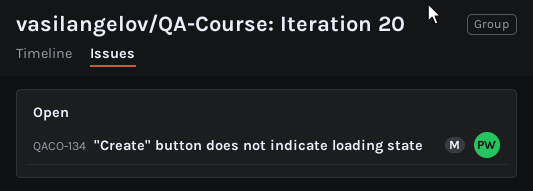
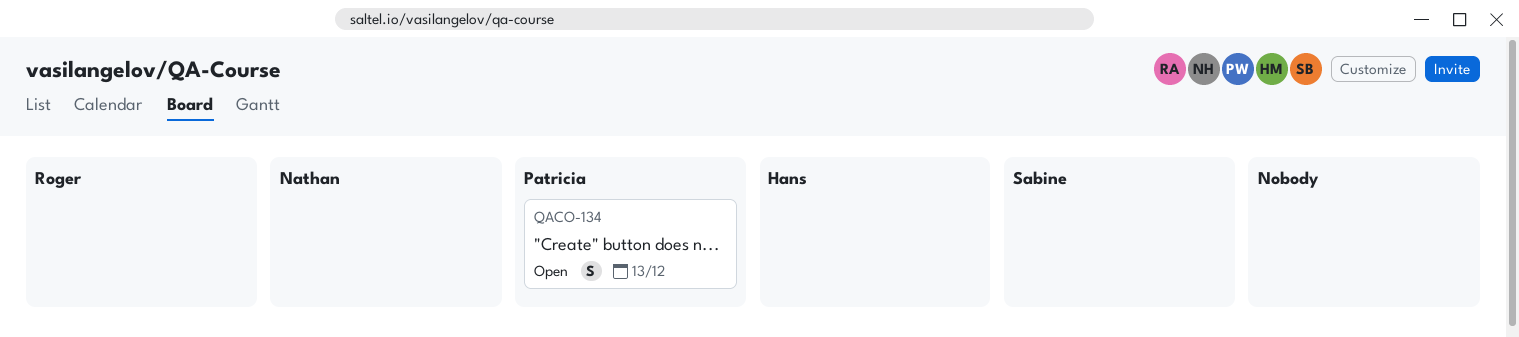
QACO-134, estimate: M -> S

